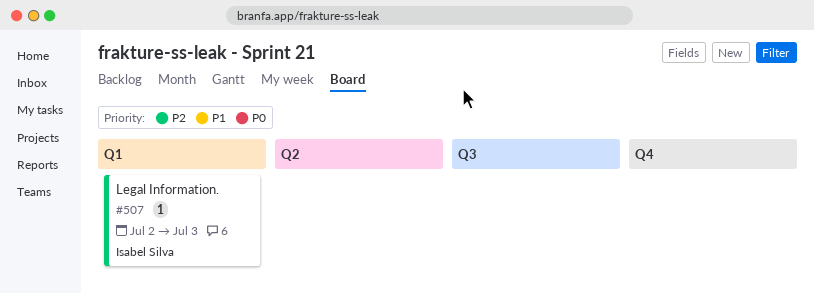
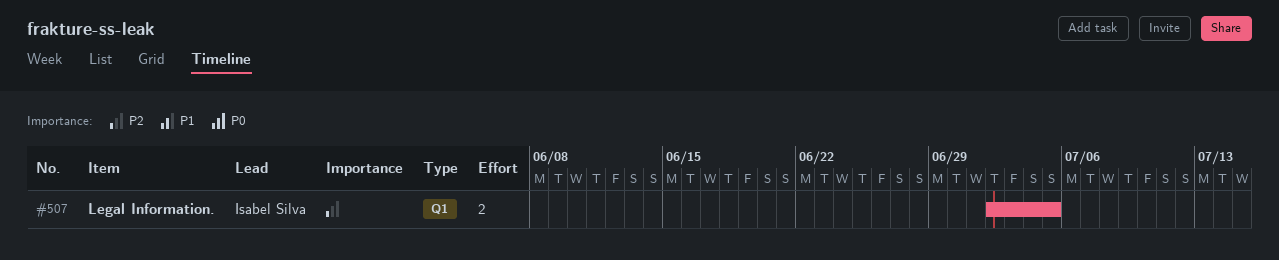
#507, estimate: 1 -> 2
#507, due: Jul 3 -> Jul 5

